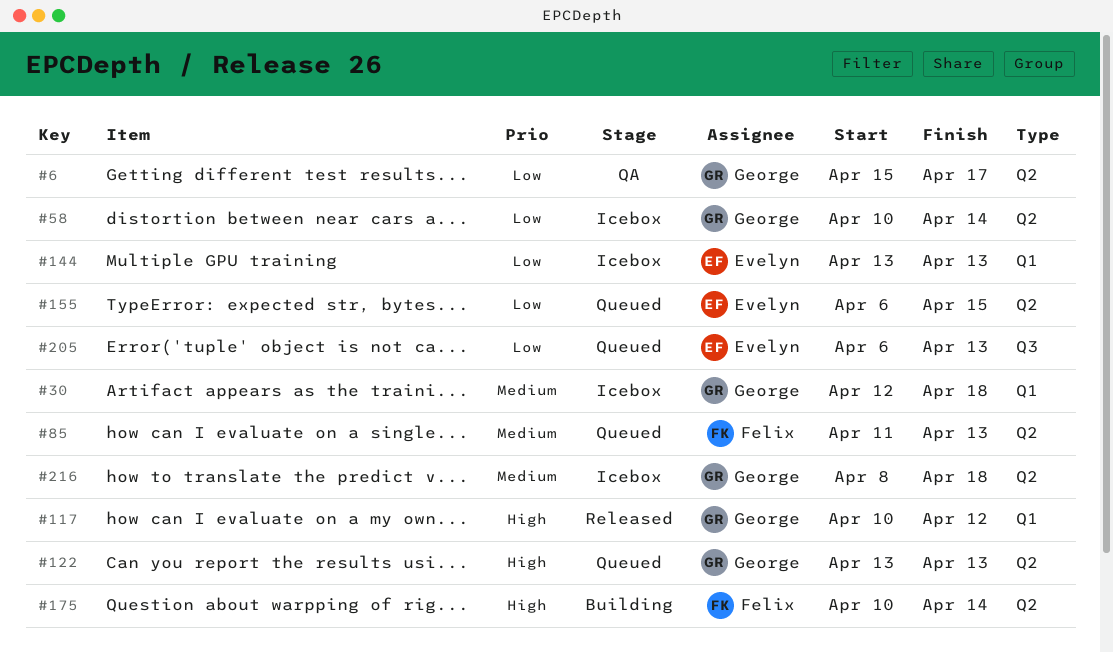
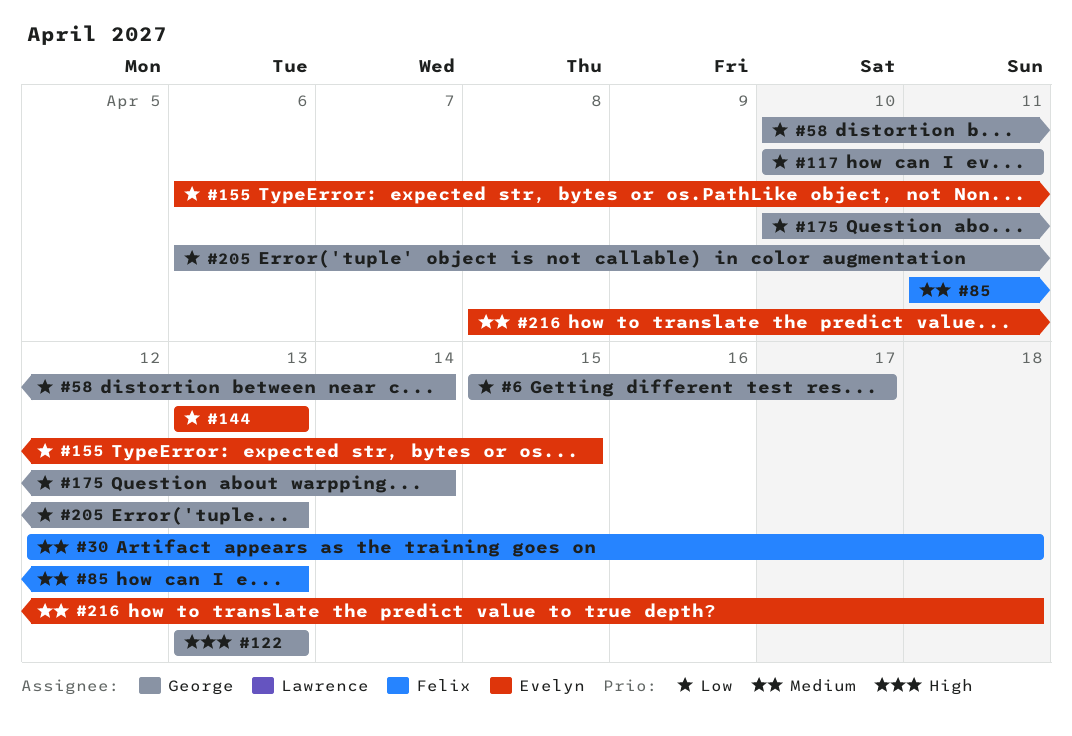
#30, owner: George -> Felix
#117, priority: High -> Low
#117, due: Apr 12 -> Apr 11
#175, owner: Felix -> George
#175, priority: High -> Low
#205, owner: Evelyn -> George
#216, owner: George -> Evelyn

